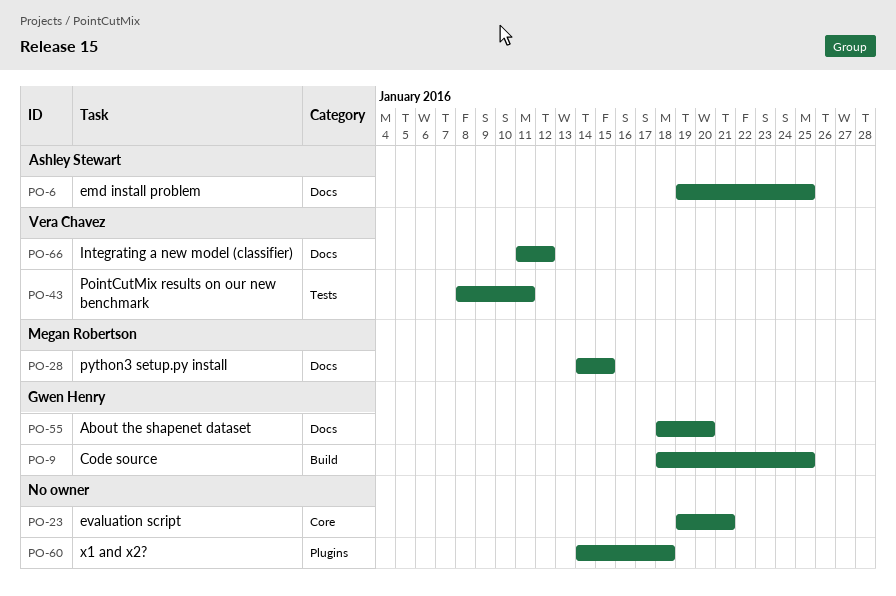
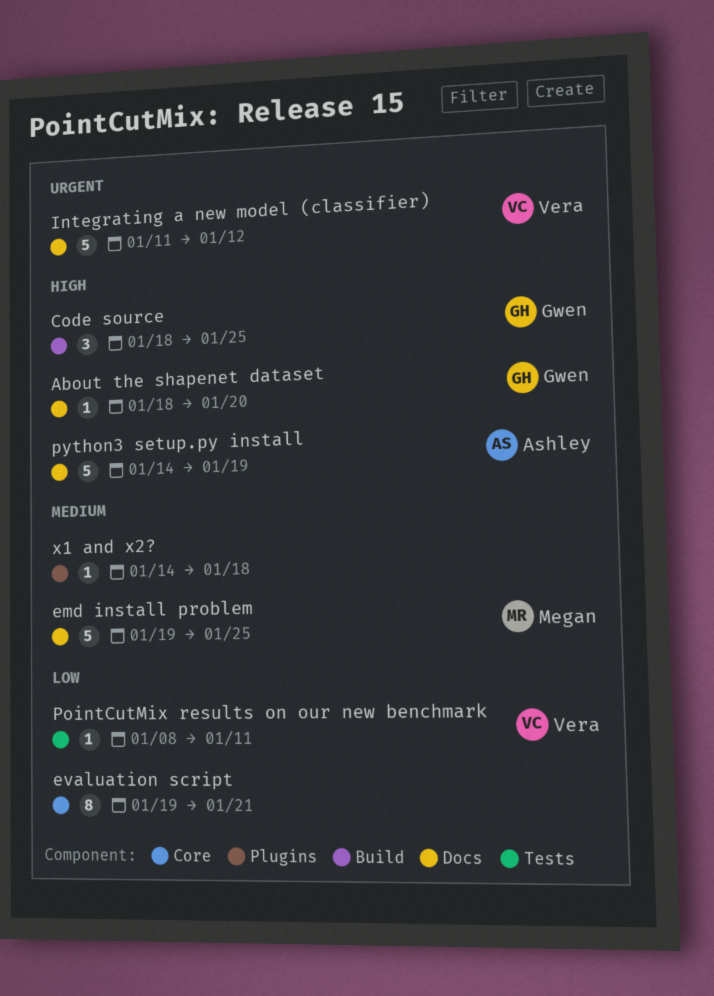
emd install problem, owner: Ashley Stewart -> Megan Robertson
python3 setup.py install, owner: Megan Robertson -> Ashley Stewart
python3 setup.py install, due: Jan 15 -> Jan 19

